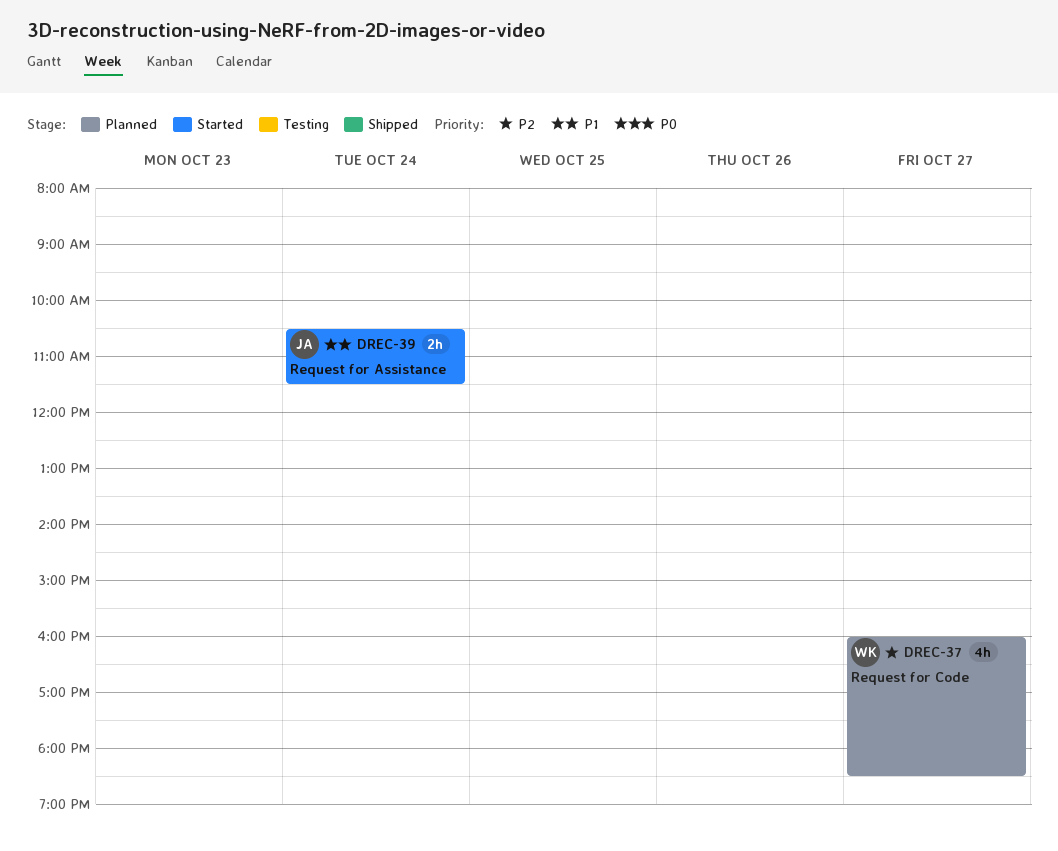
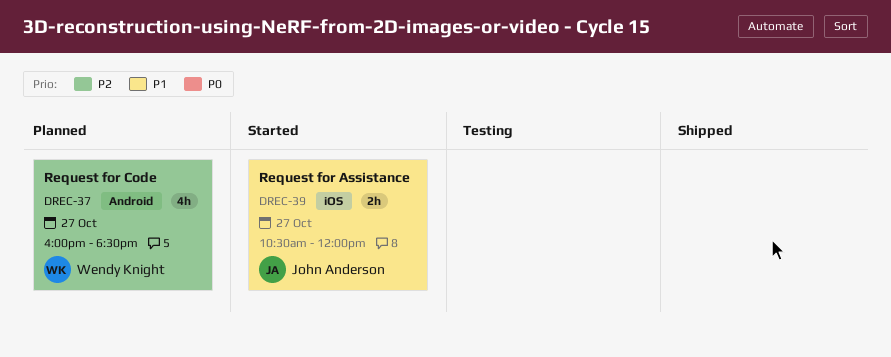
DREC-39, day: Oct 24 -> Oct 27
DREC-39, ends: 11:30 -> 12:00

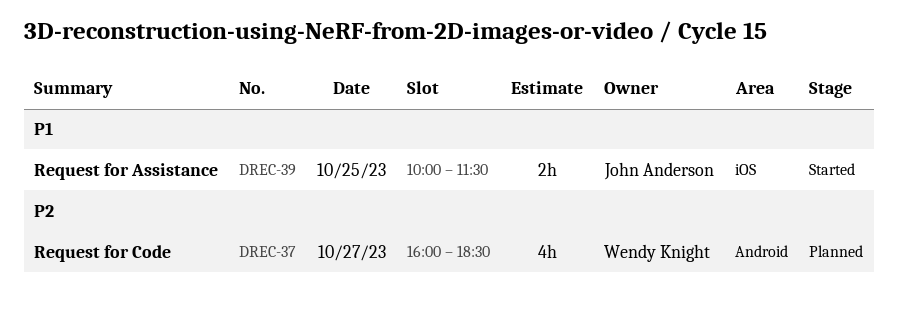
DREC-39, day: Oct 27 -> Oct 25
DREC-39, begins: 10:30 -> 10:00
DREC-39, ends: 12:00 -> 11:30

